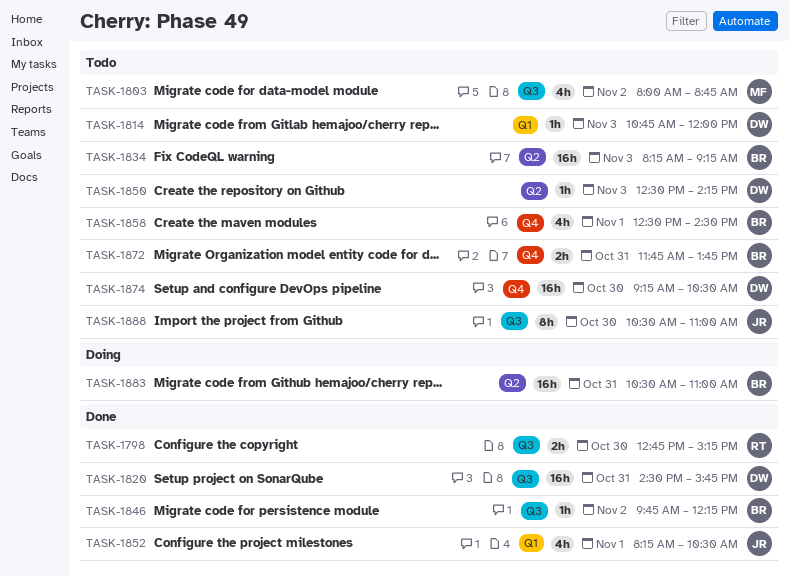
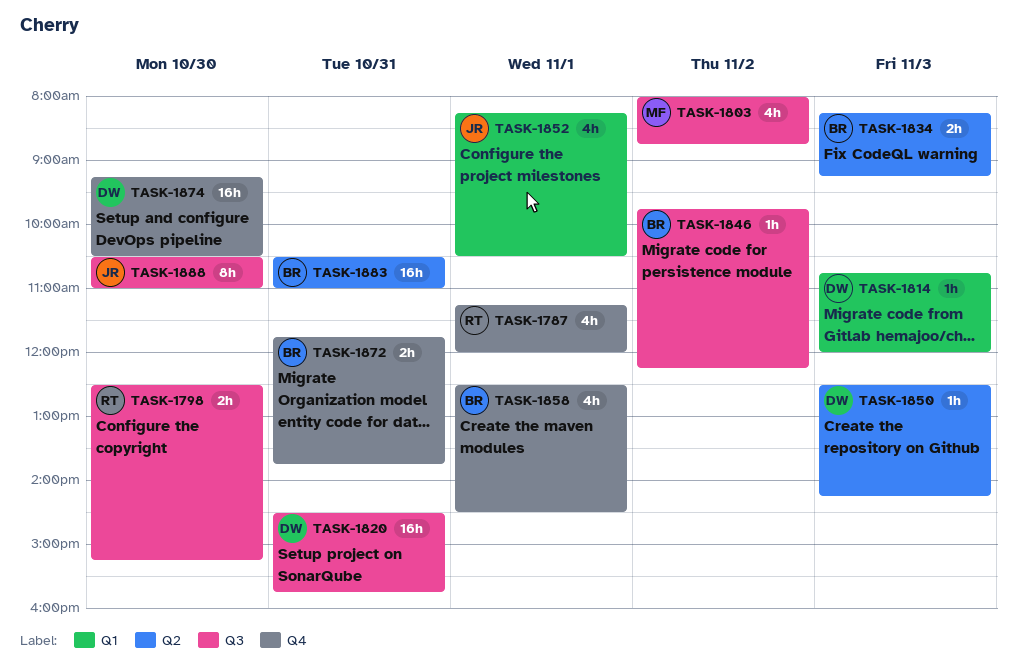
TASK-1787: none -> present
TASK-1798, begins: 12:45 -> 12:30
TASK-1834, estimate: 16h -> 2h

